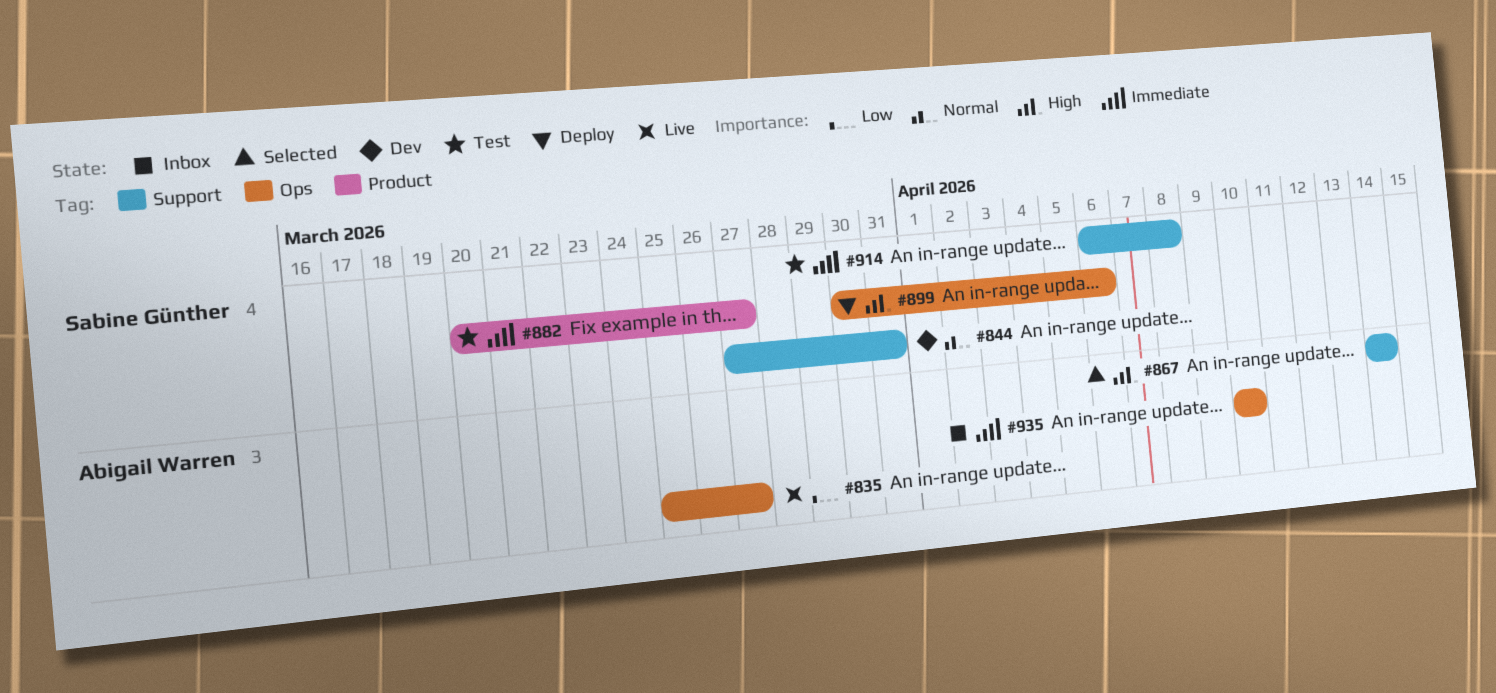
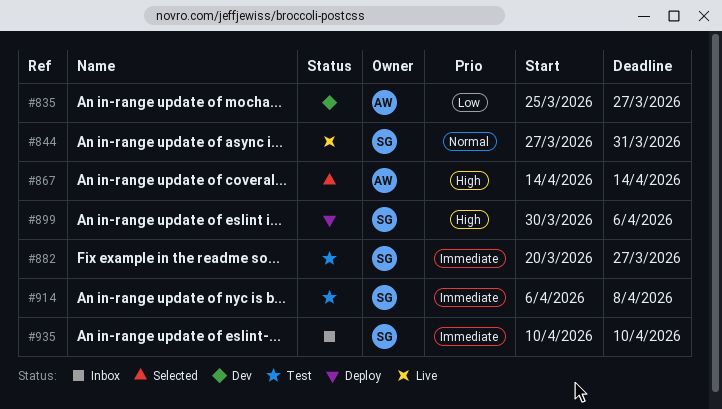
#835, status: Live -> Dev
#844, status: Dev -> Live
#935, owner: Abigail Warren -> Sabine Günther

